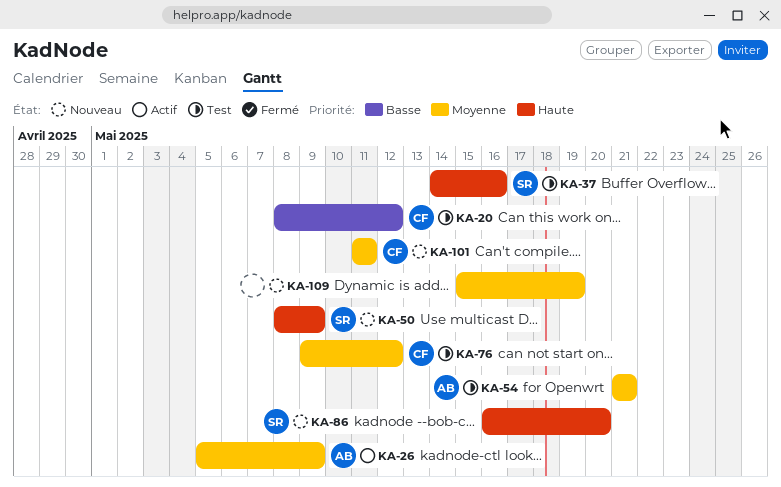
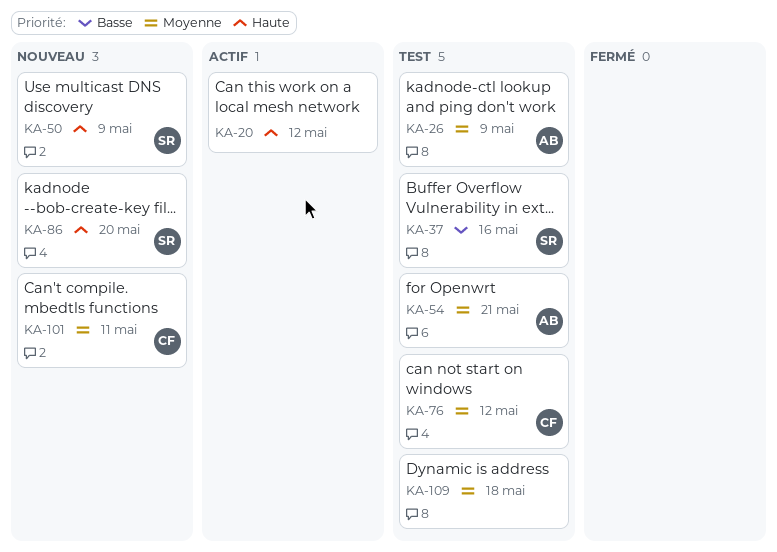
KA-20, status: Test -> Actif
KA-20, owner: CF -> none
KA-20, priority: Basse -> Haute
KA-26, status: Actif -> Test
KA-37, priority: Haute -> Basse
KA-109, status: Nouveau -> Test
KA-109, due: May 19 -> May 18

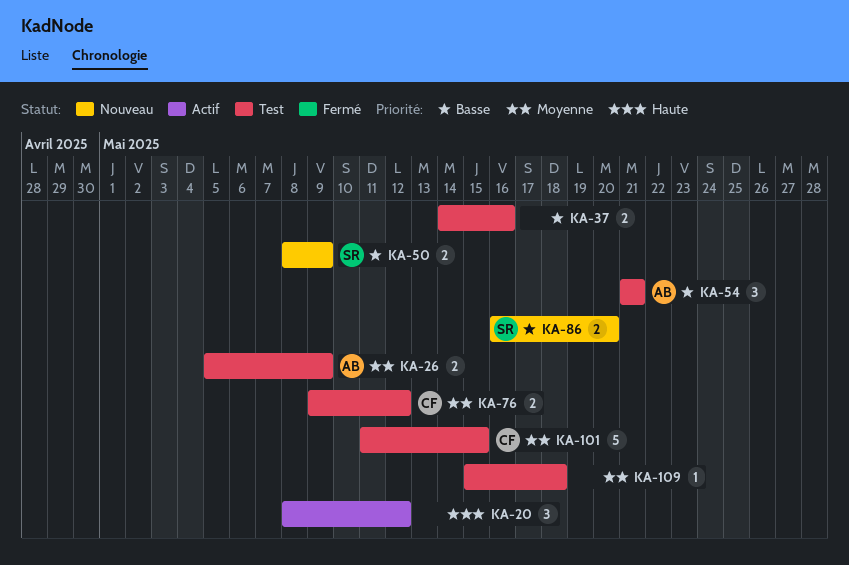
KA-37, owner: SR -> none
KA-50, priority: Haute -> Basse
KA-54, priority: Moyenne -> Basse
KA-86, priority: Haute -> Basse
KA-101, status: Nouveau -> Test
KA-101, due: May 11 -> May 15

